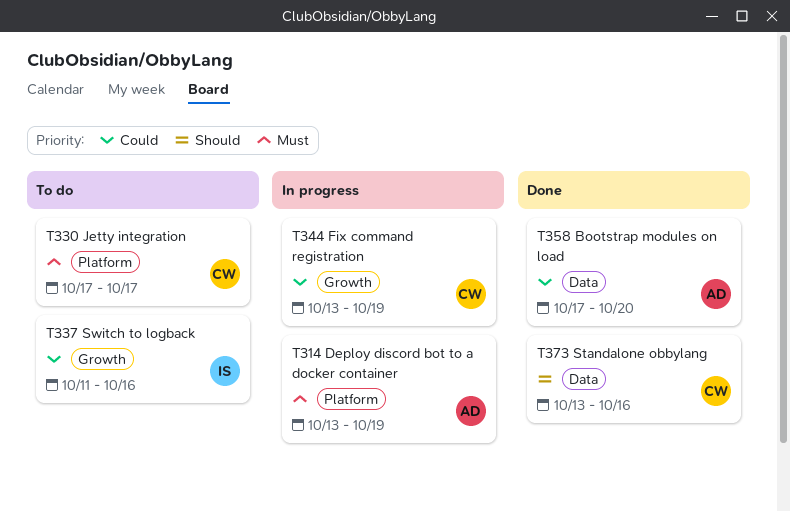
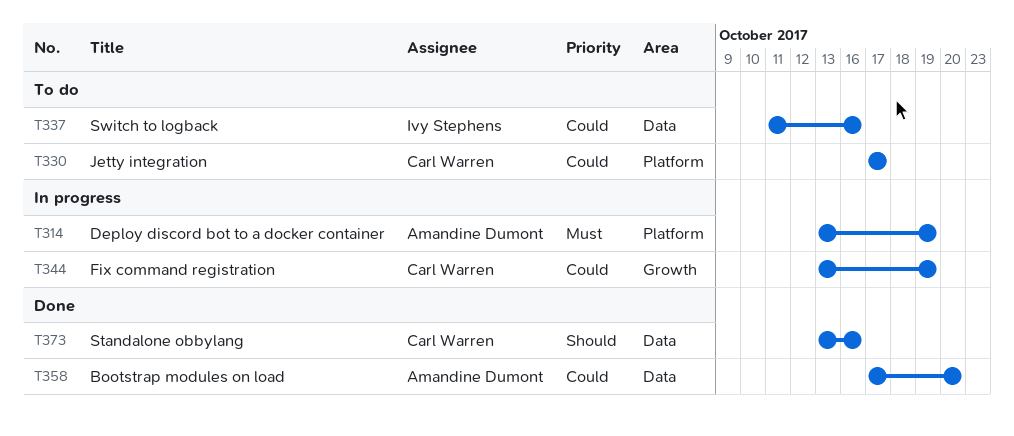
T330, priority: Must -> Could
T337, label: Growth -> Data

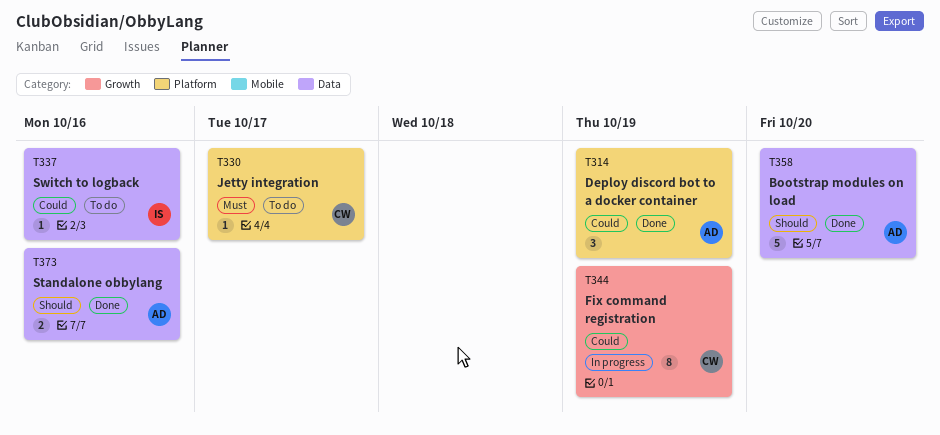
T314, status: In progress -> Done
T314, priority: Must -> Could
T330, priority: Could -> Must
T358, priority: Could -> Should
T373, owner: Carl Warren -> Amandine Dumont

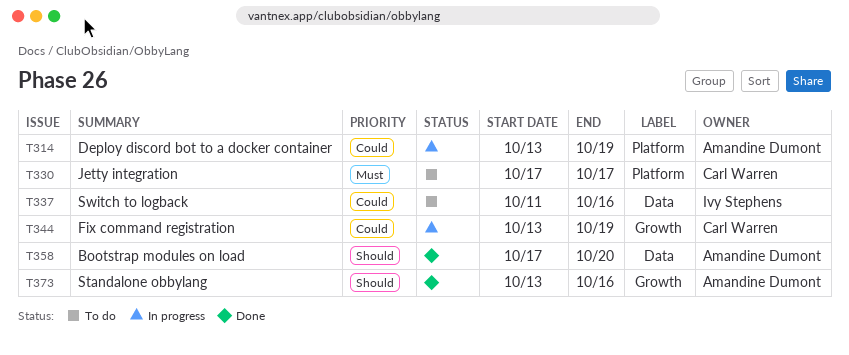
T314, status: Done -> In progress
T373, label: Data -> Growth

